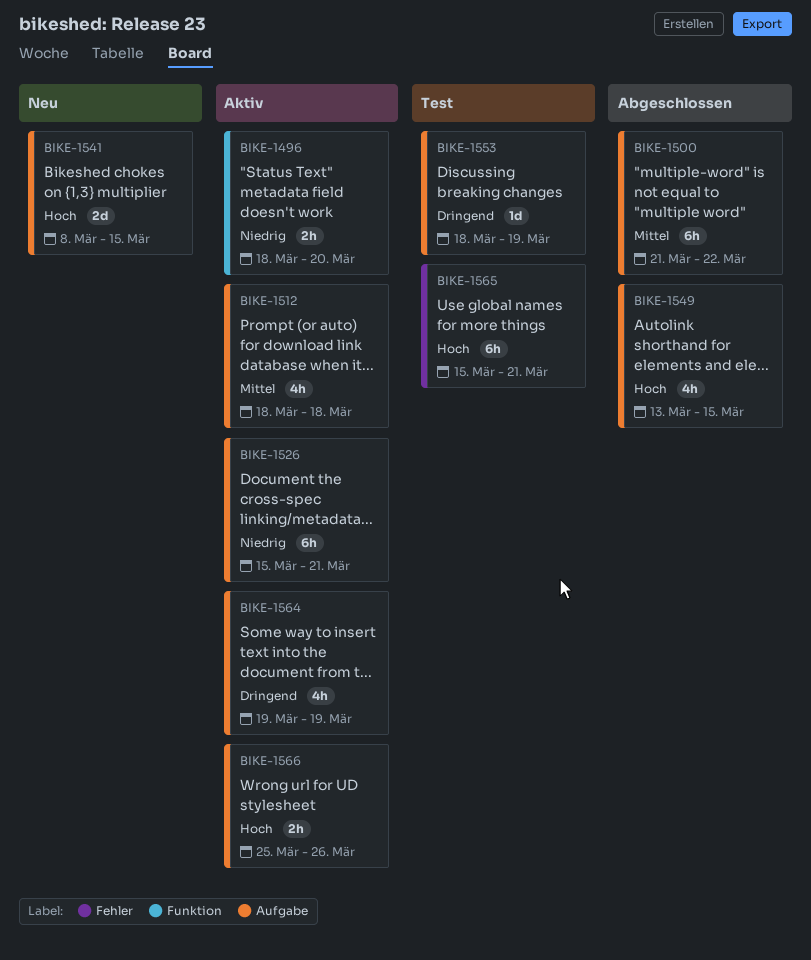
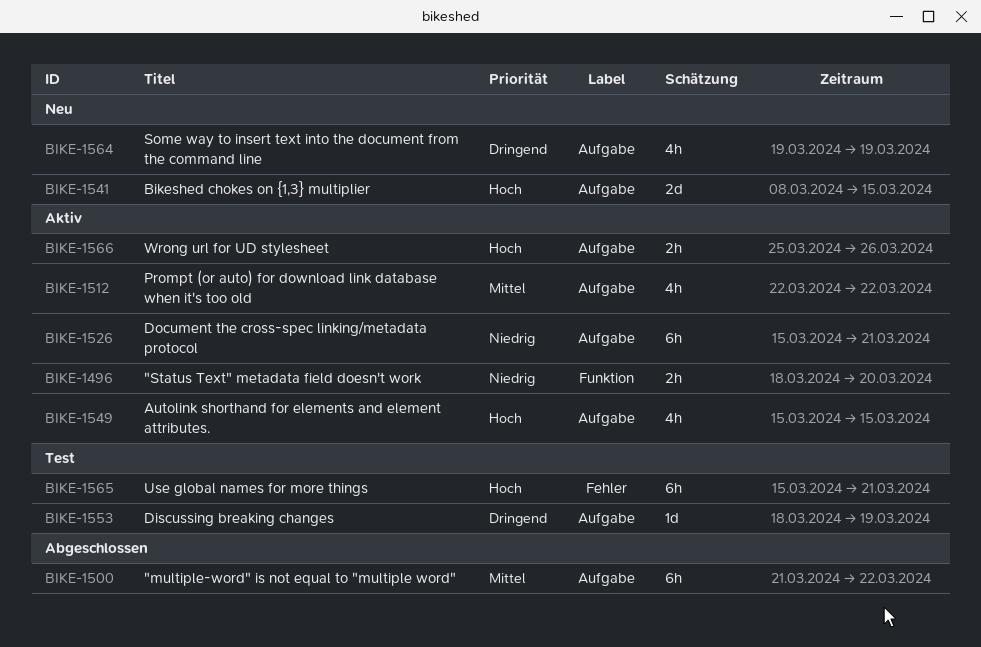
BIKE-1512, start: Mar 18 -> Mar 22
BIKE-1512, due: Mar 18 -> Mar 22
BIKE-1549, status: Abgeschlossen -> Aktiv
BIKE-1549, start: Mar 13 -> Mar 15
BIKE-1564, status: Aktiv -> Neu

